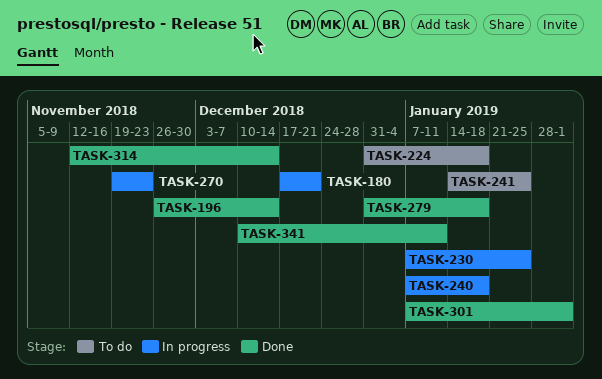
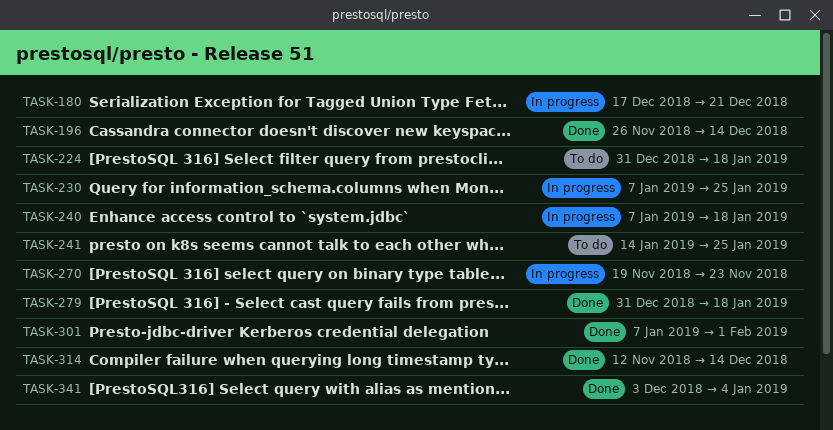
TASK-341, start: Dec 10 -> Dec 3
TASK-341, due: Jan 11 -> Jan 4

